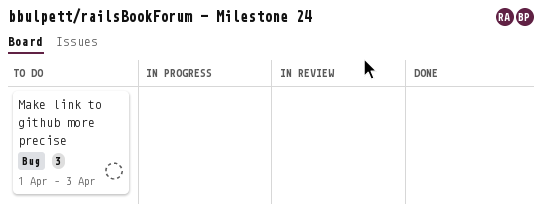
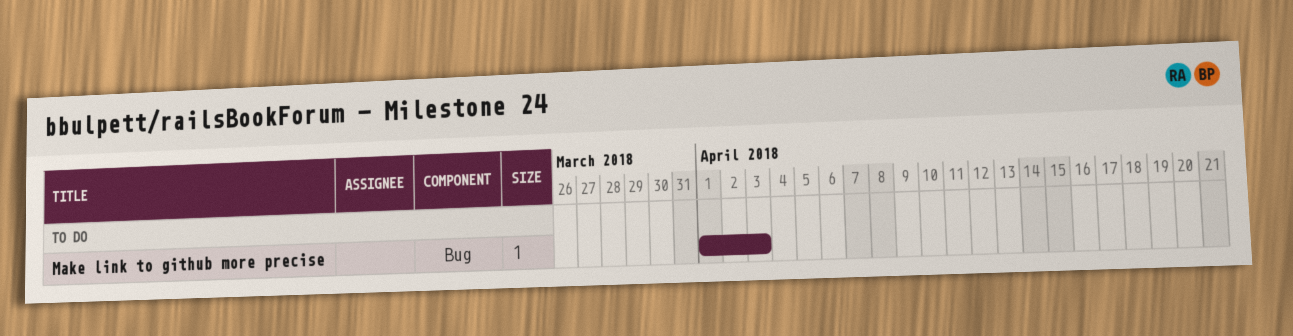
Make link to github more precise, estimate: 3 -> 1

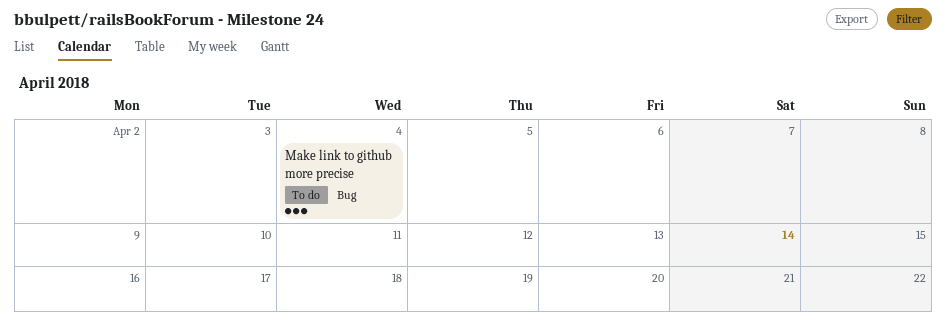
Make link to github more precise, estimate: 1 -> 3
Make link to github more precise, due: Apr 3 -> Apr 4

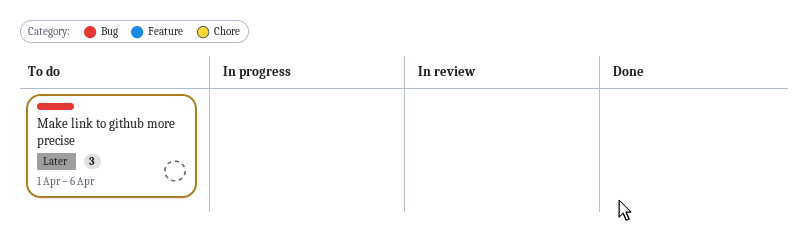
Make link to github more precise, due: Apr 4 -> Apr 6

